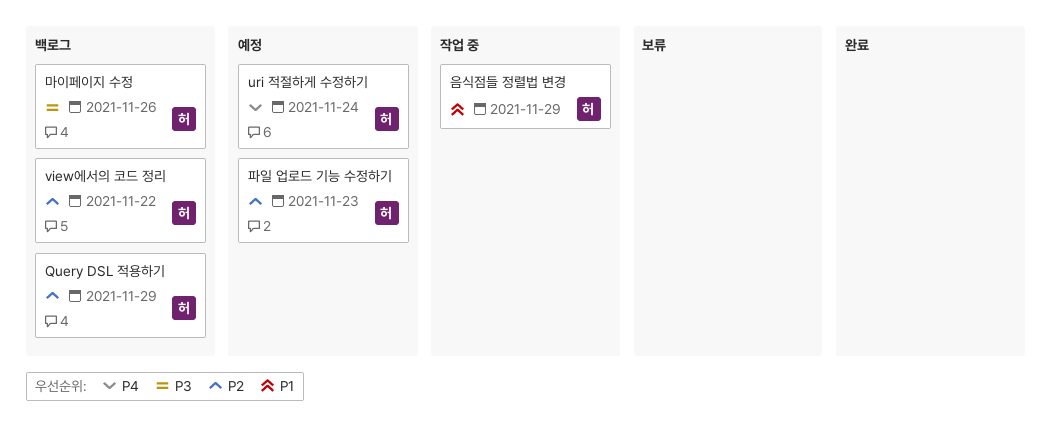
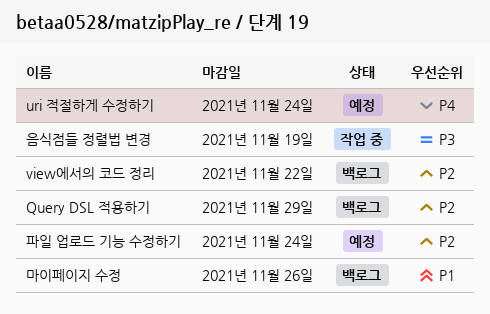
마이페이지 수정, priority: P3 -> P1
음식점들 정렬법 변경, priority: P1 -> P3
음식점들 정렬법 변경, due: Nov 29 -> Nov 19
파일 업로드 기능 수정하기, due: Nov 23 -> Nov 24

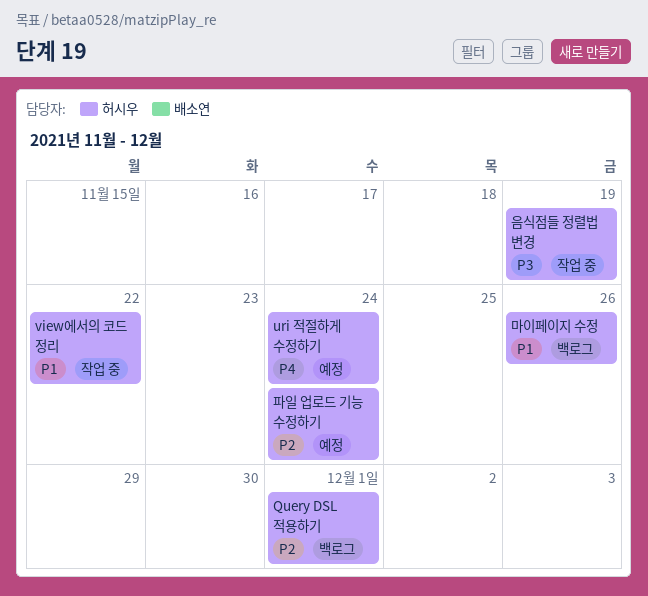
Query DSL 적용하기, due: Nov 29 -> Dec 1
view에서의 코드 정리, status: 백로그 -> 작업 중
view에서의 코드 정리, priority: P2 -> P1

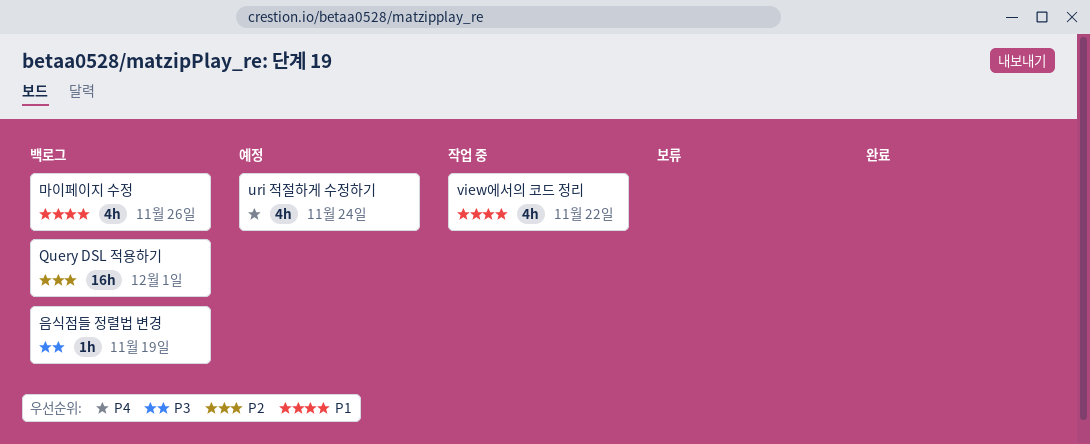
음식점들 정렬법 변경, status: 작업 중 -> 백로그
파일 업로드 기능 수정하기: present -> none

